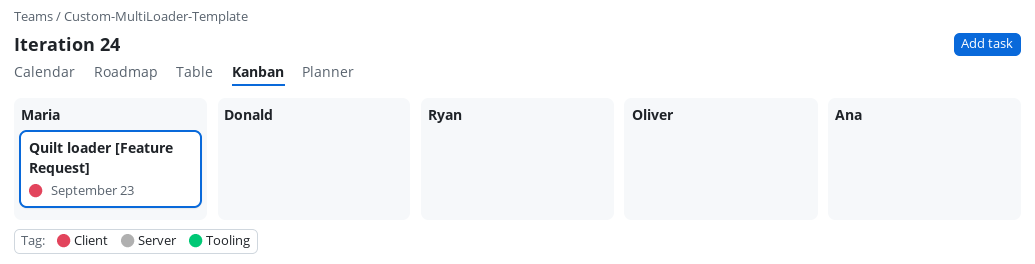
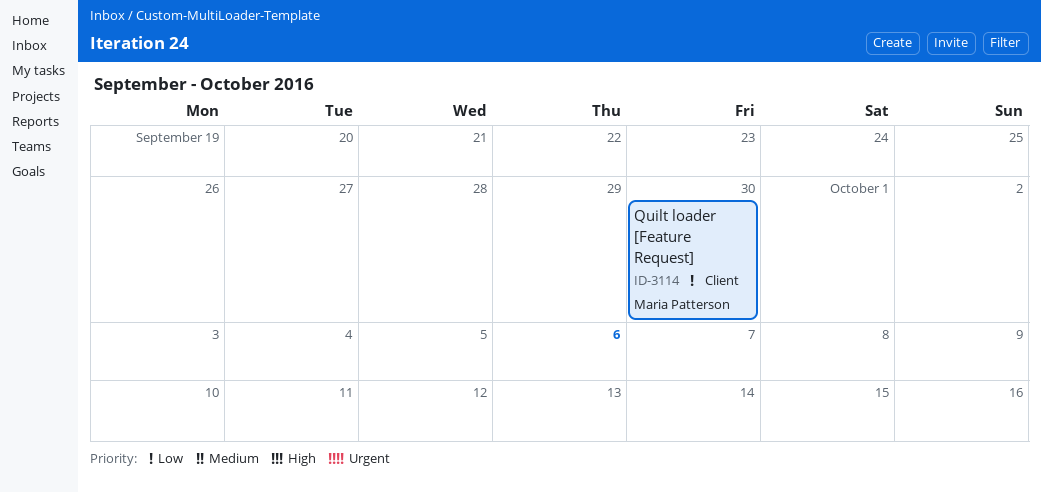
Quilt loader [Feature Request], due: Sep 23 -> Sep 30

